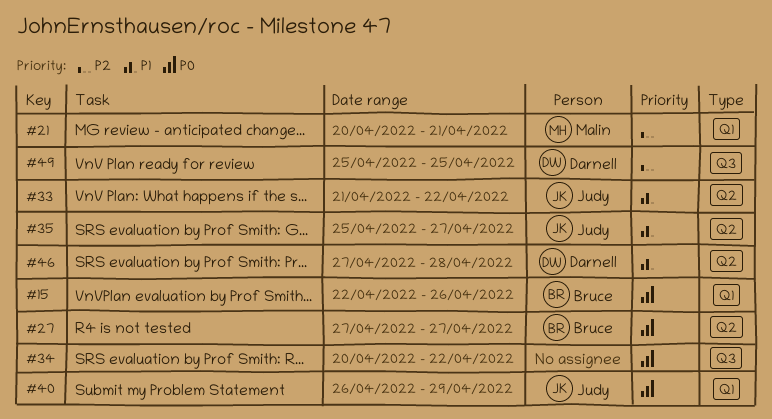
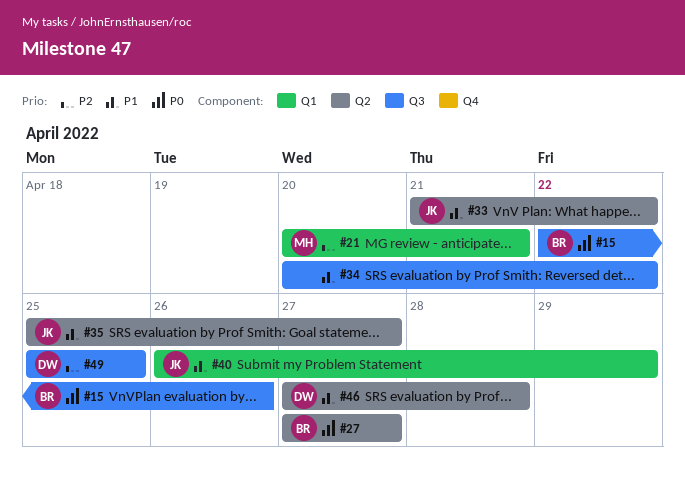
#15, label: Q1 -> Q3
#34, priority: P0 -> P1
#40, priority: P0 -> P1

